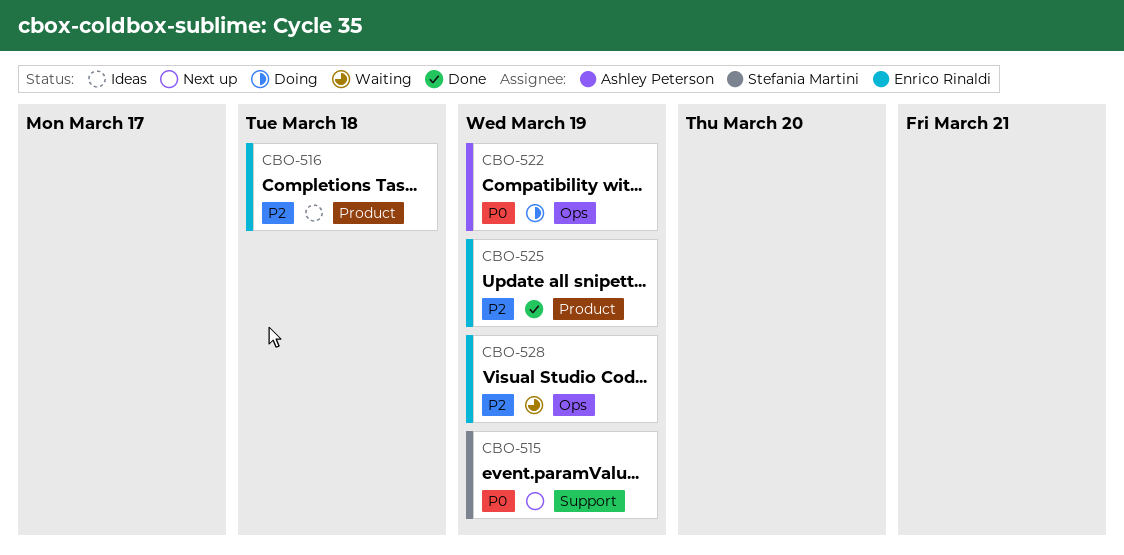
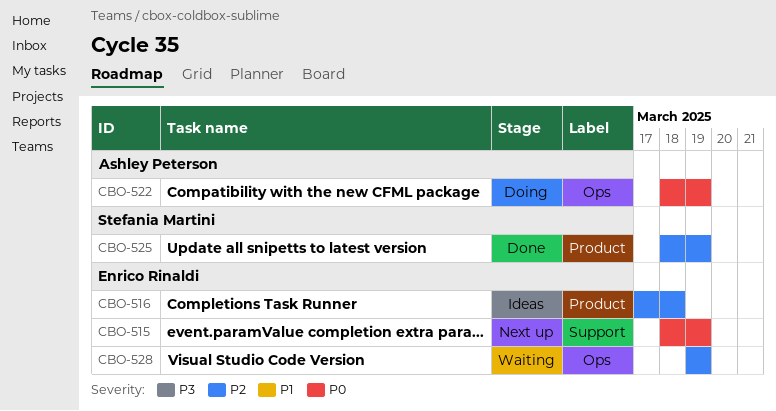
CBO-515, owner: Stefania Martini -> Enrico Rinaldi
CBO-525, owner: Enrico Rinaldi -> Stefania Martini

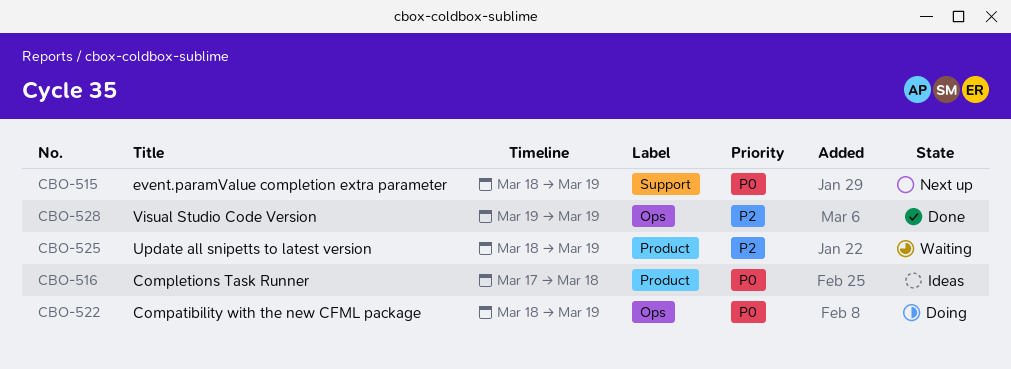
CBO-516, priority: P2 -> P0
CBO-525, status: Done -> Waiting
CBO-528, status: Waiting -> Done

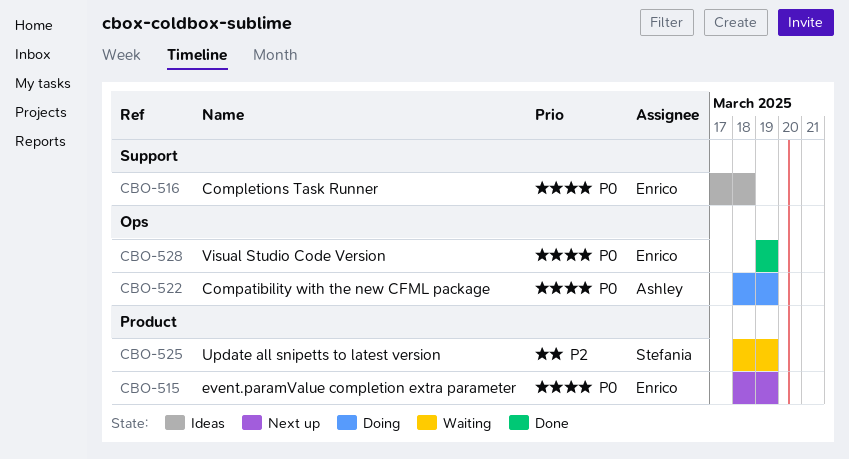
CBO-515, label: Support -> Product
CBO-516, label: Product -> Support
CBO-528, priority: P2 -> P0

